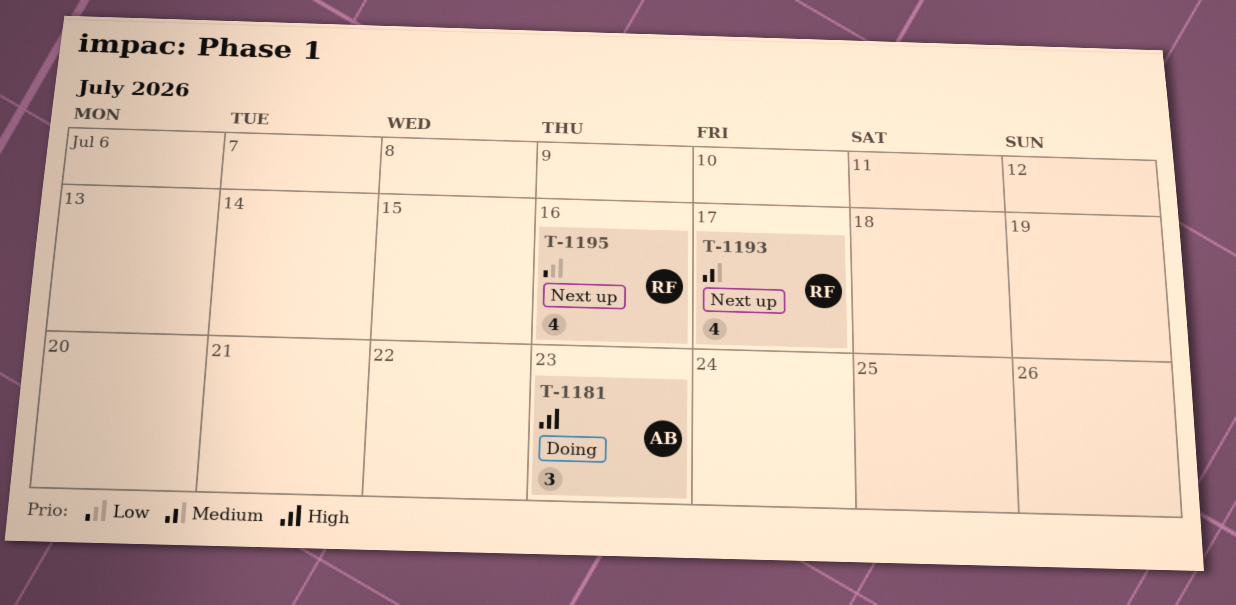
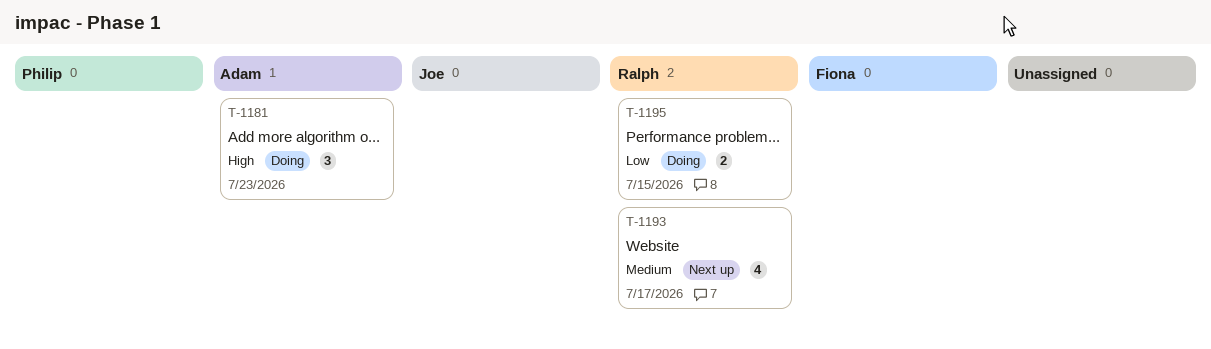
T-1195, status: Next up -> Doing
T-1195, estimate: 4 -> 2
T-1195, due: Jul 16 -> Jul 15

